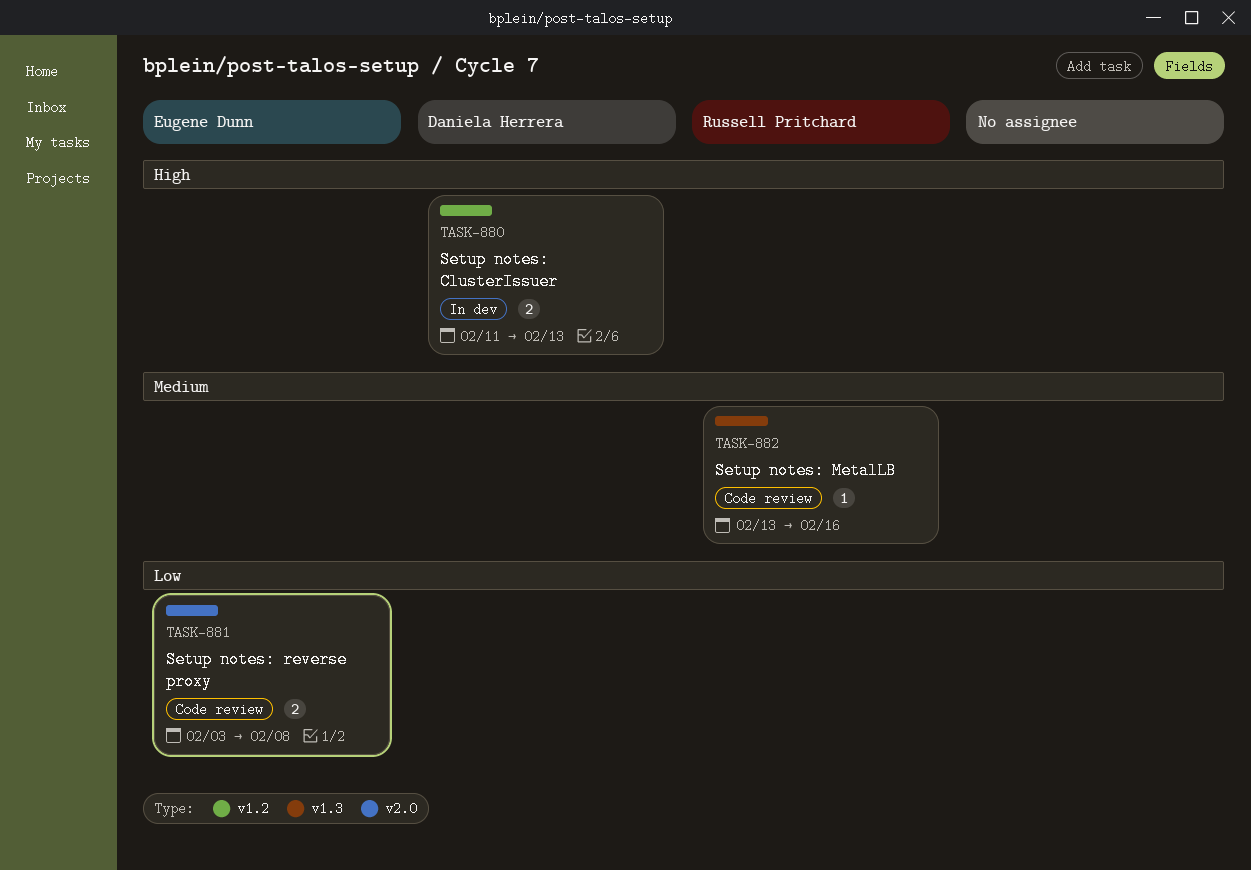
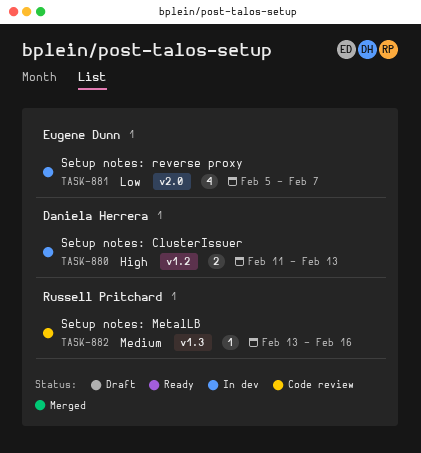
TASK-881, status: Code review -> In dev
TASK-881, estimate: 2 -> 4
TASK-881, start: Feb 3 -> Feb 5
TASK-881, due: Feb 8 -> Feb 7

